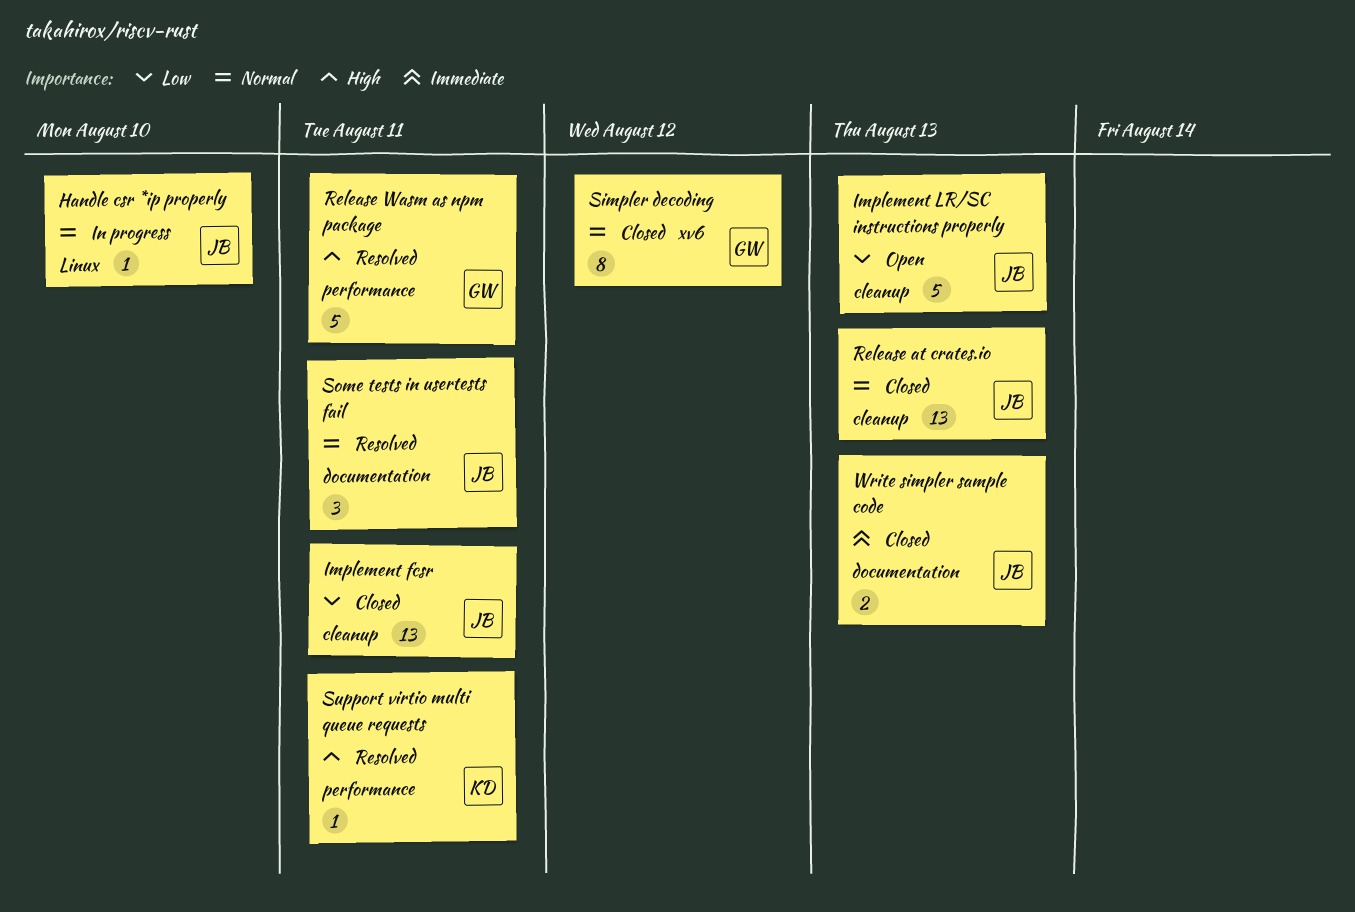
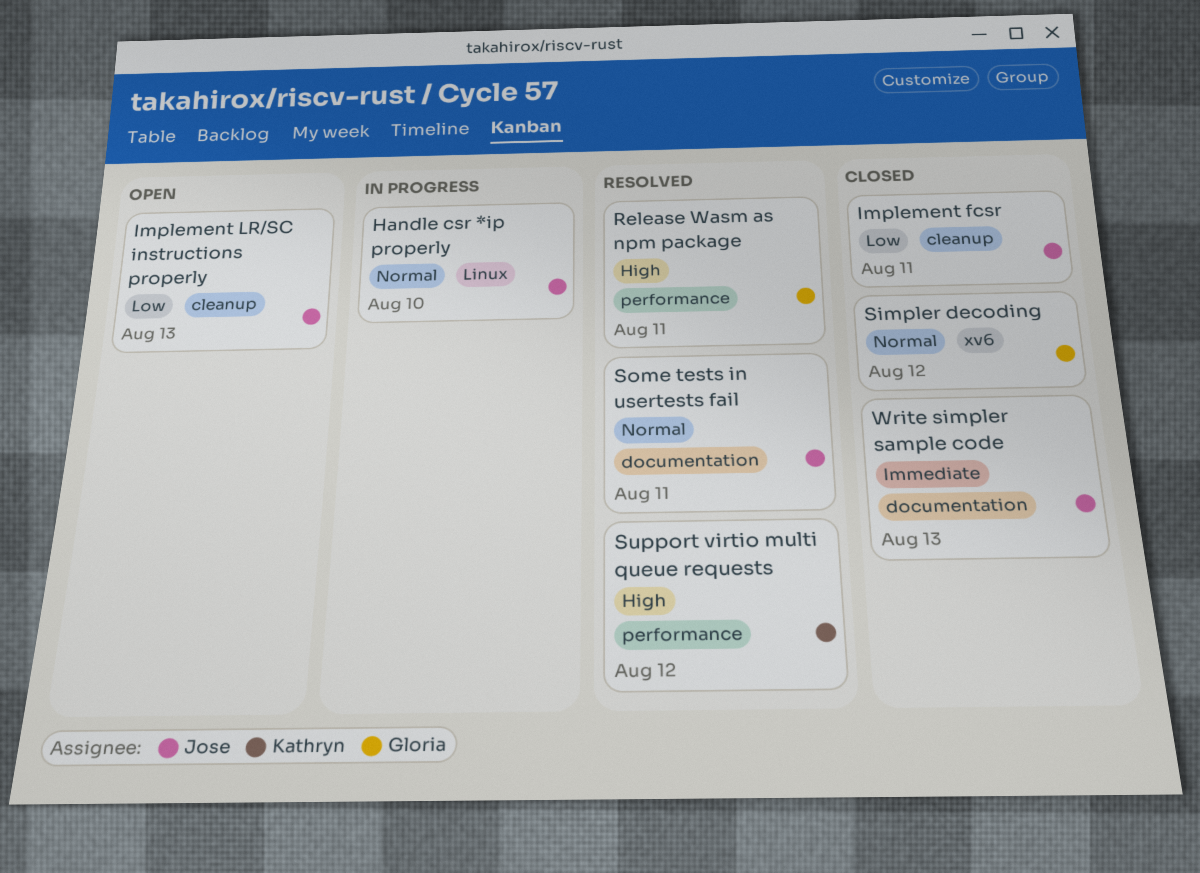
Release at crates.io: present -> none
Support virtio multi queue requests, due: Aug 11 -> Aug 12

